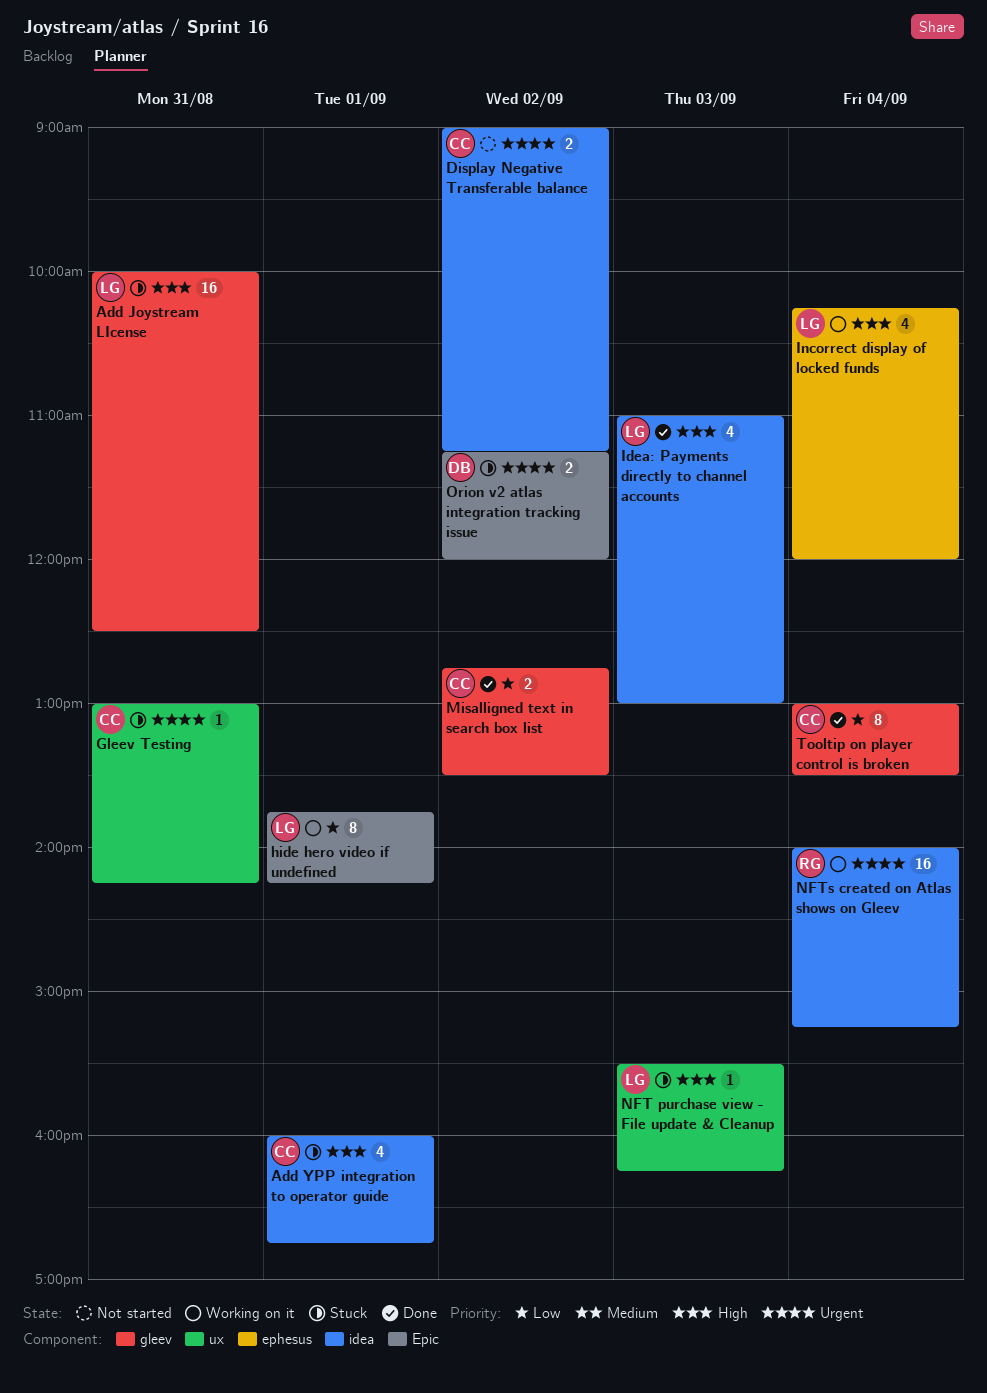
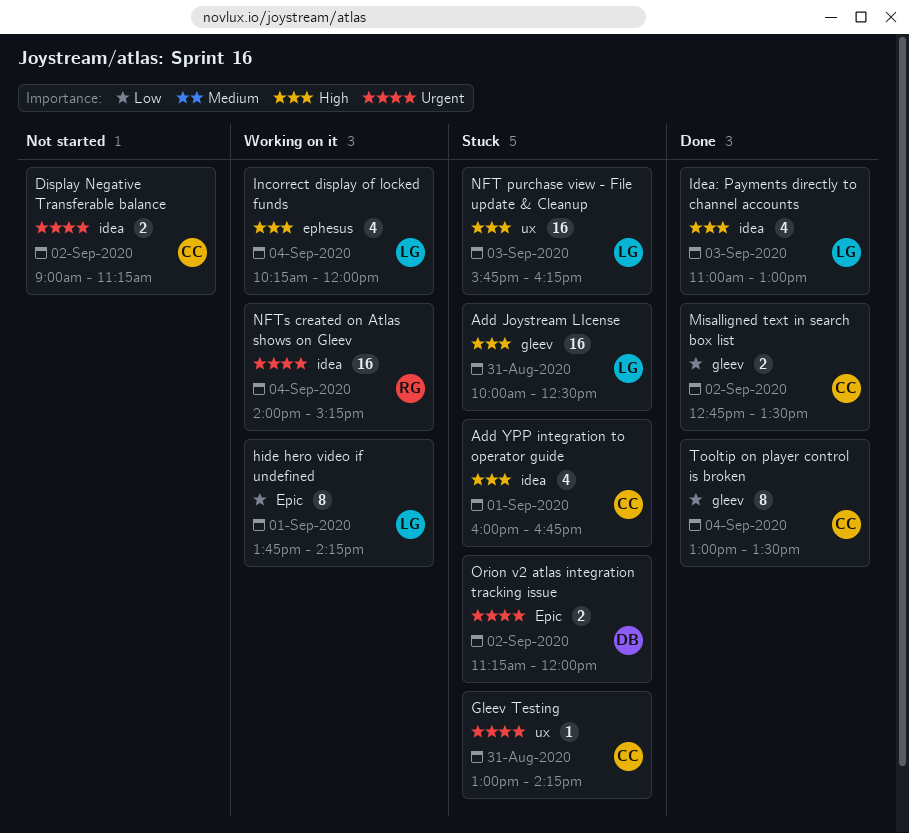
NFT purchase view - File update & Cleanup, estimate: 1 -> 16
NFT purchase view - File update & Cleanup, begins: 15:30 -> 15:45

